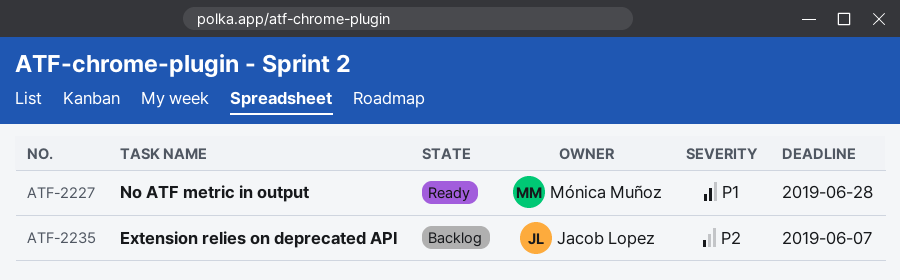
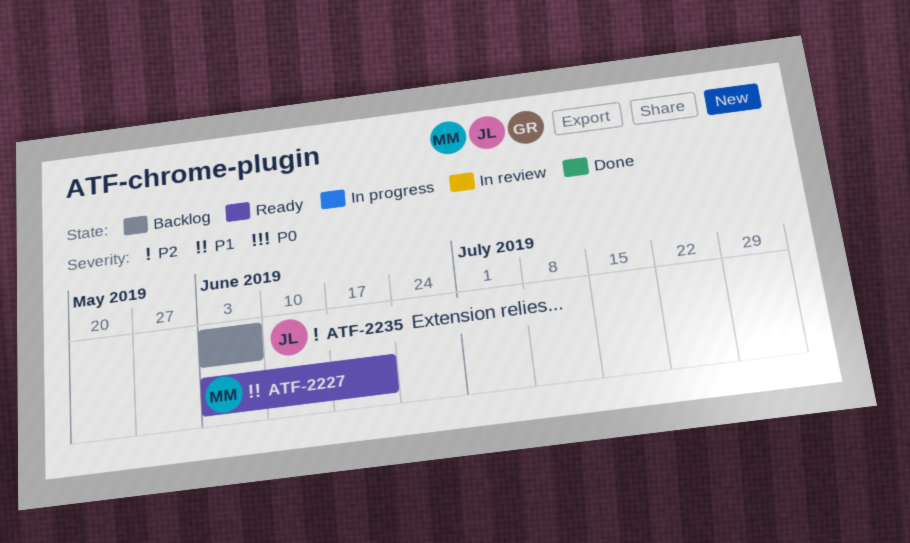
ATF-2227, due: Jun 28 -> Jun 21

